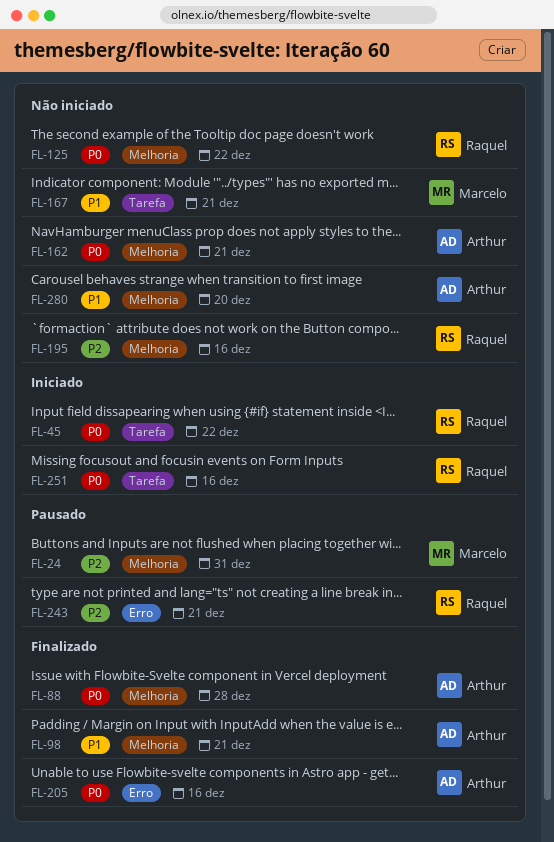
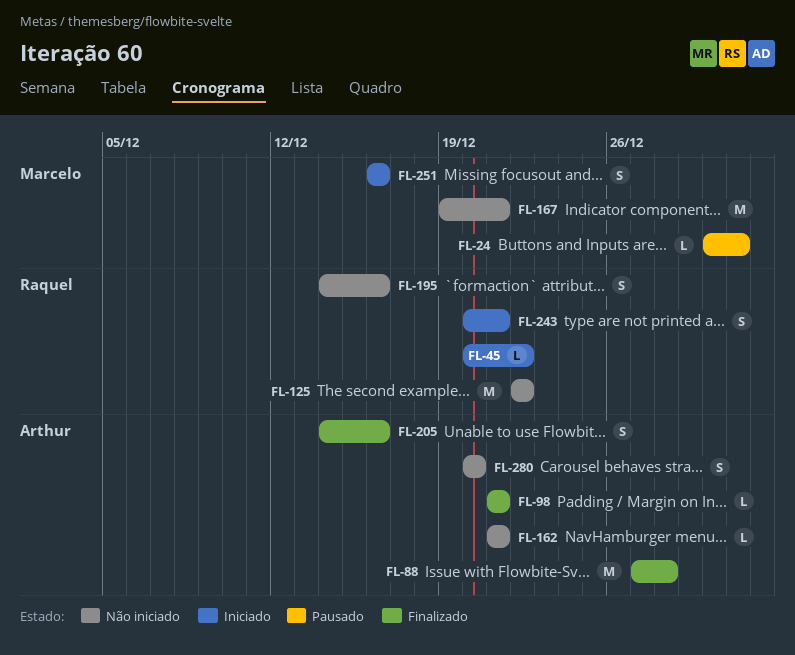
FL-243, status: Pausado -> Iniciado
FL-251, owner: Raquel -> Marcelo

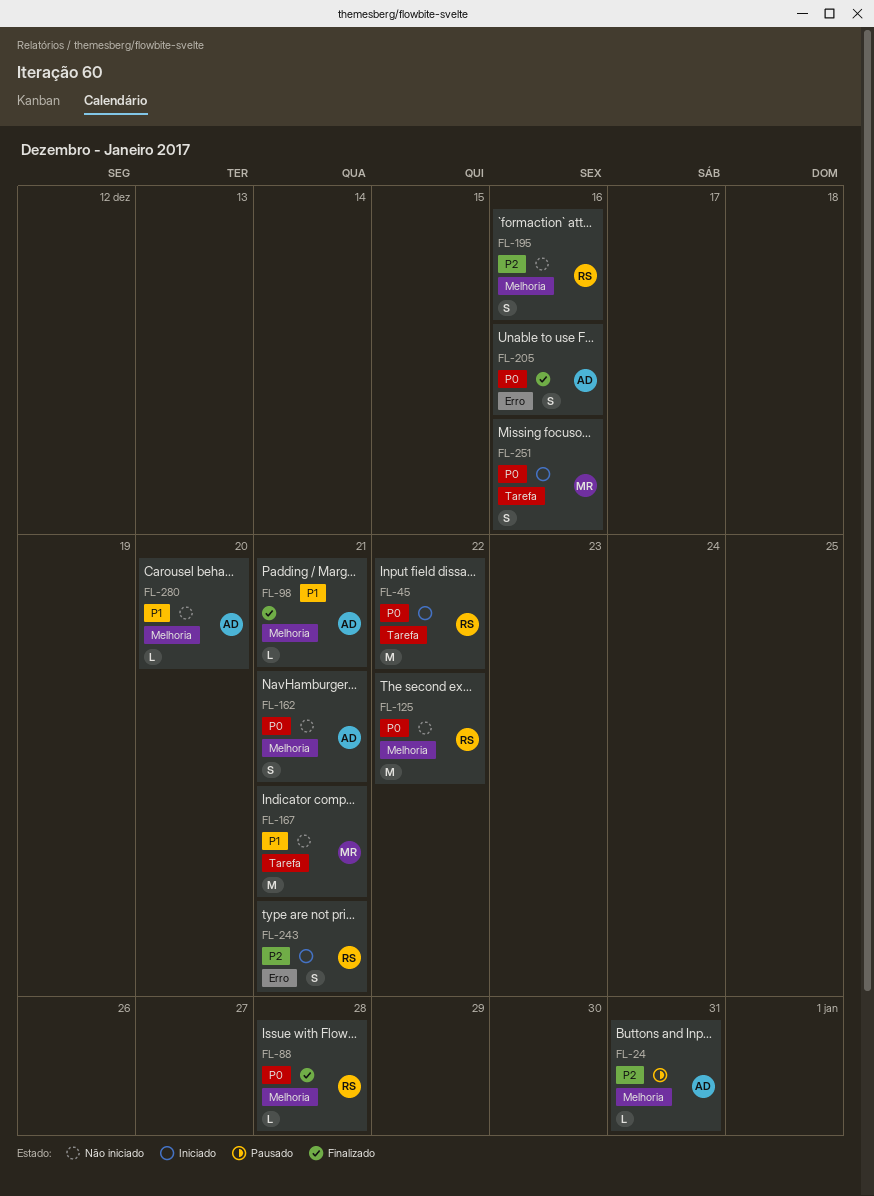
FL-24, owner: Marcelo -> Arthur
FL-45, estimate: L -> M
FL-88, owner: Arthur -> Raquel
FL-88, estimate: M -> L
FL-162, estimate: L -> S
FL-280, estimate: S -> L

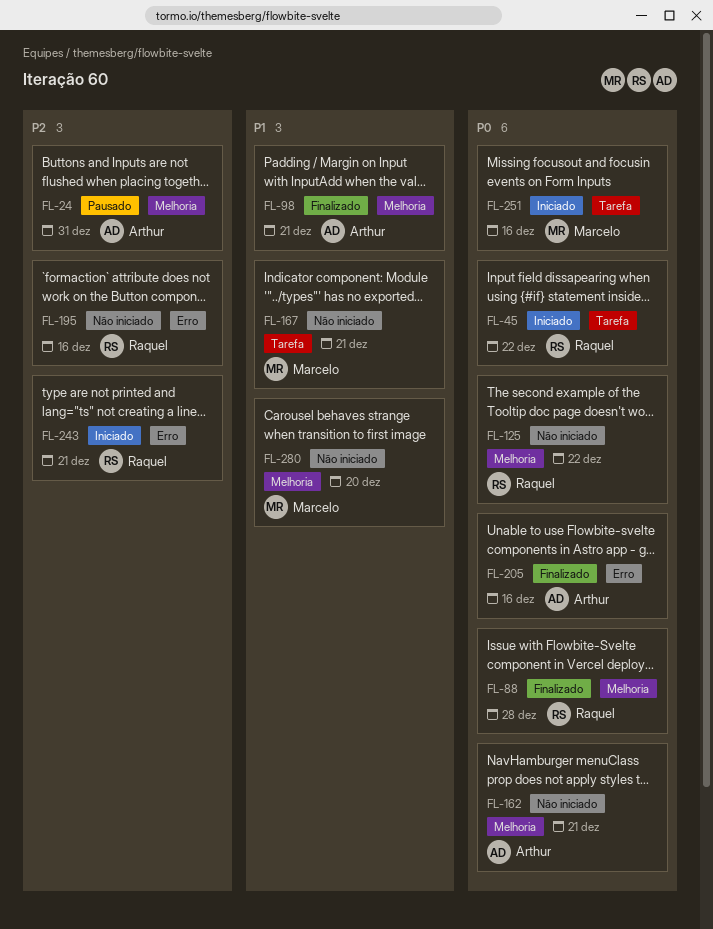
FL-195, label: Melhoria -> Erro
FL-280, owner: Arthur -> Marcelo

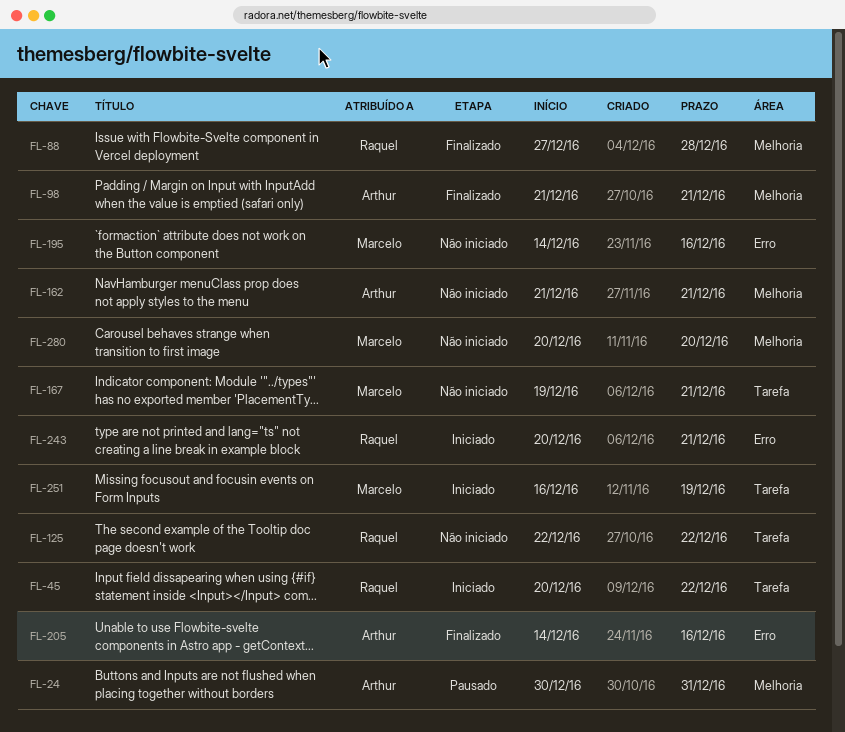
FL-125, label: Melhoria -> Tarefa
FL-195, owner: Raquel -> Marcelo
FL-251, due: Dec 16 -> Dec 19

